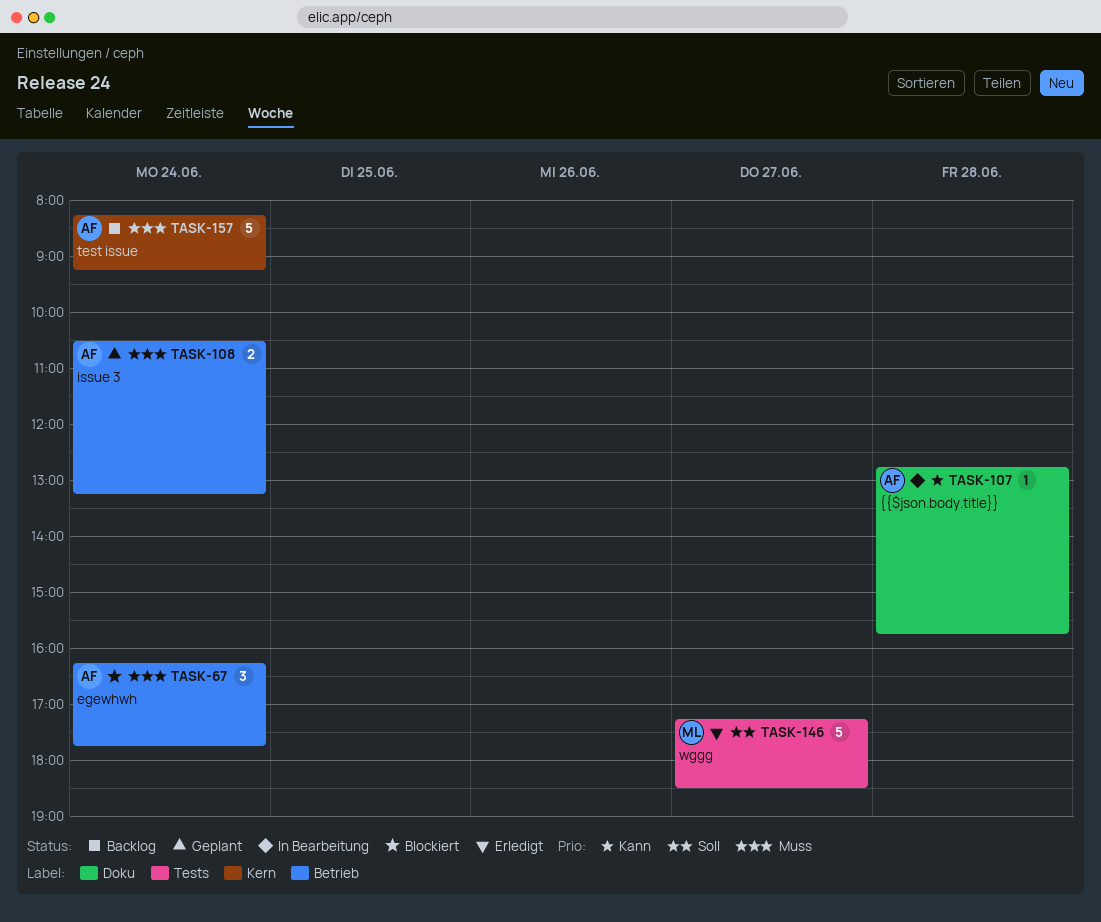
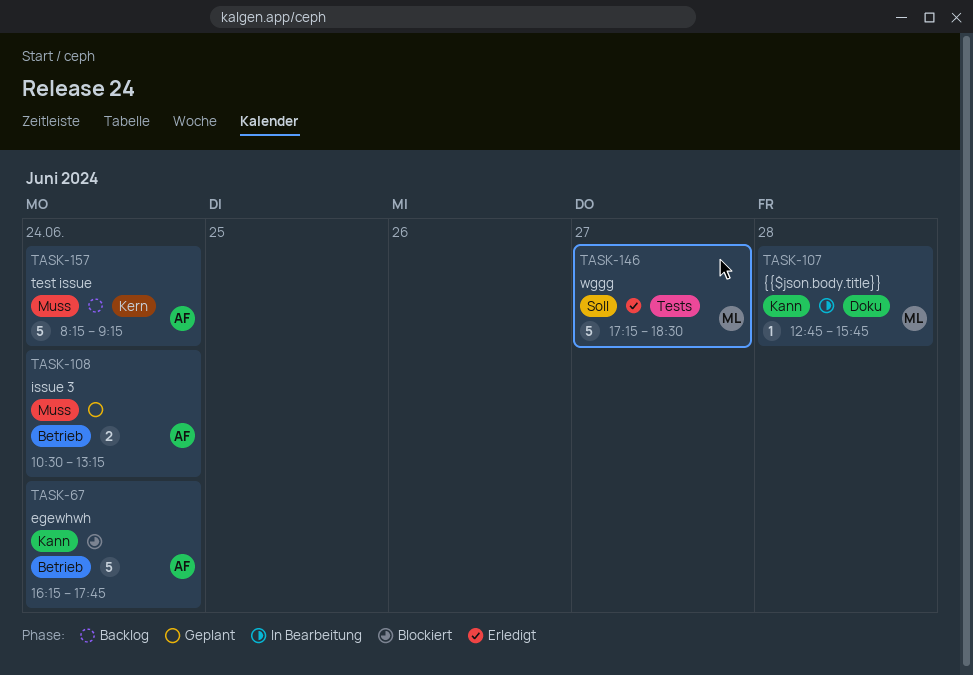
TASK-67, priority: Muss -> Kann
TASK-67, estimate: 3 -> 5
TASK-107, owner: AF -> ML

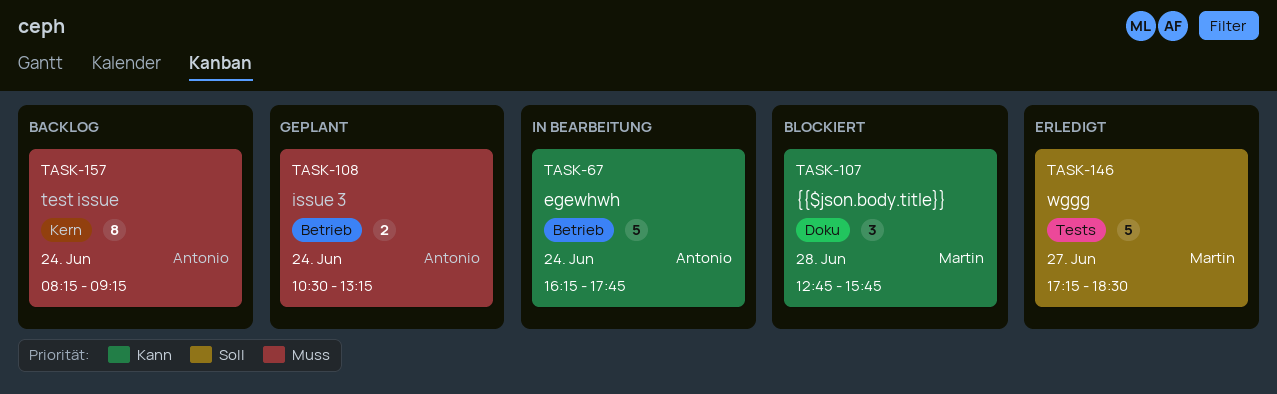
TASK-67, status: Blockiert -> In Bearbeitung
TASK-107, status: In Bearbeitung -> Blockiert
TASK-107, estimate: 1 -> 3
TASK-157, estimate: 5 -> 8

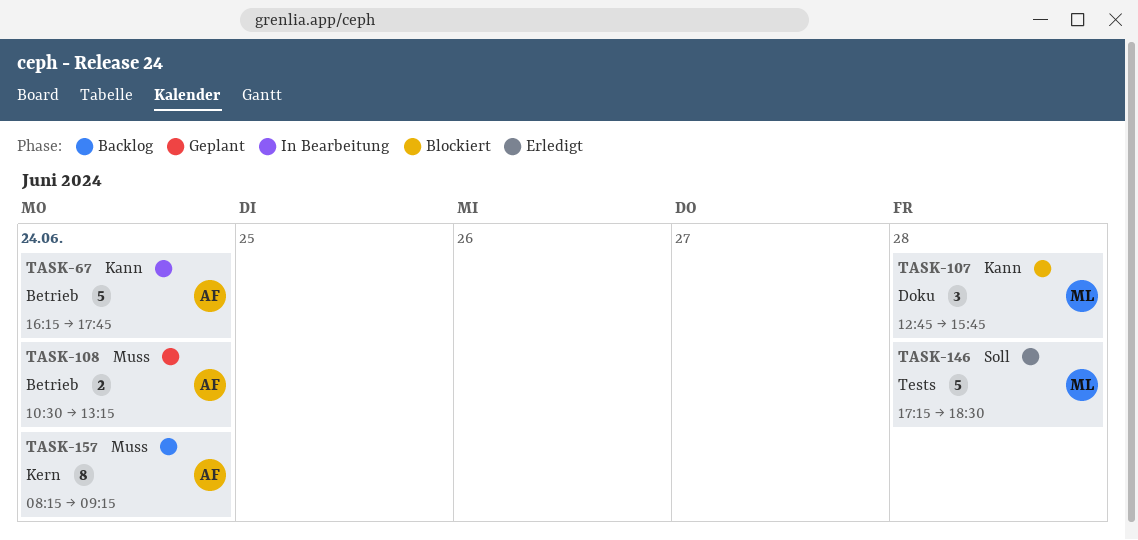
TASK-146, day: Jun 27 -> Jun 28

